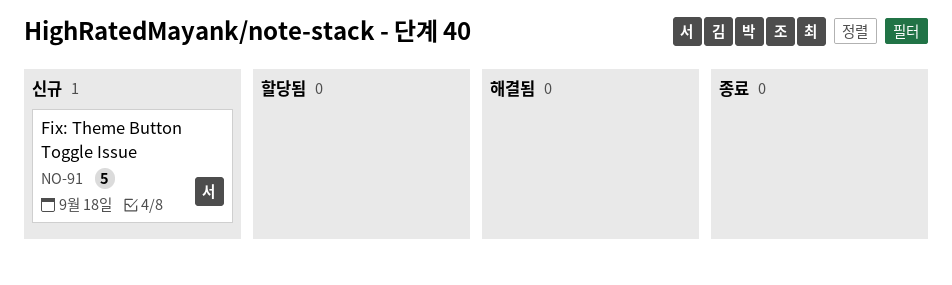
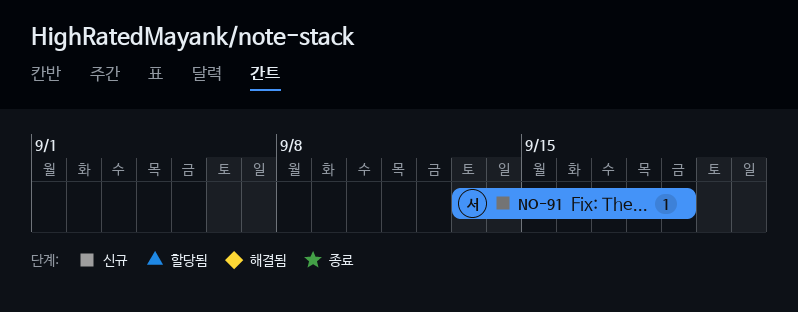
NO-91, estimate: 5 -> 1
NO-91, due: Sep 18 -> Sep 19

